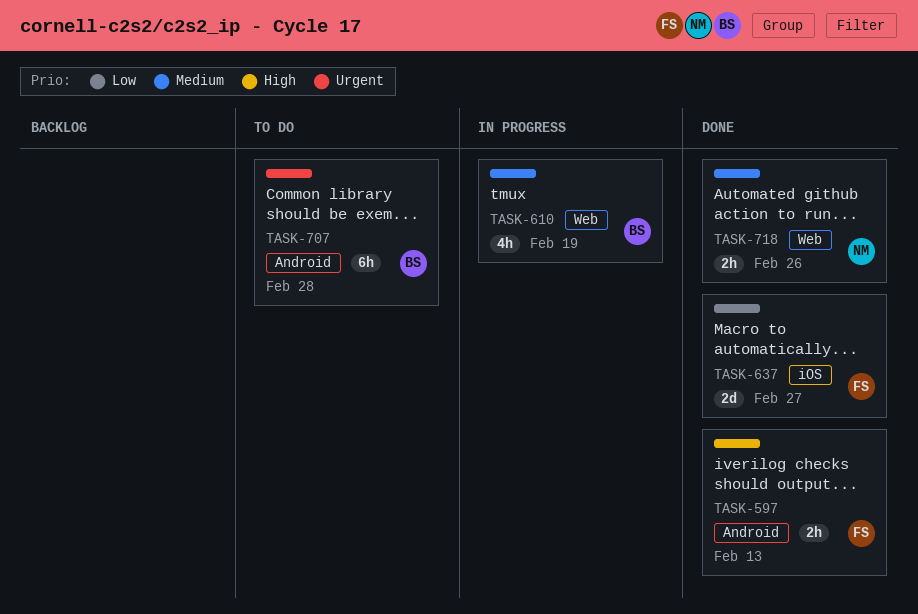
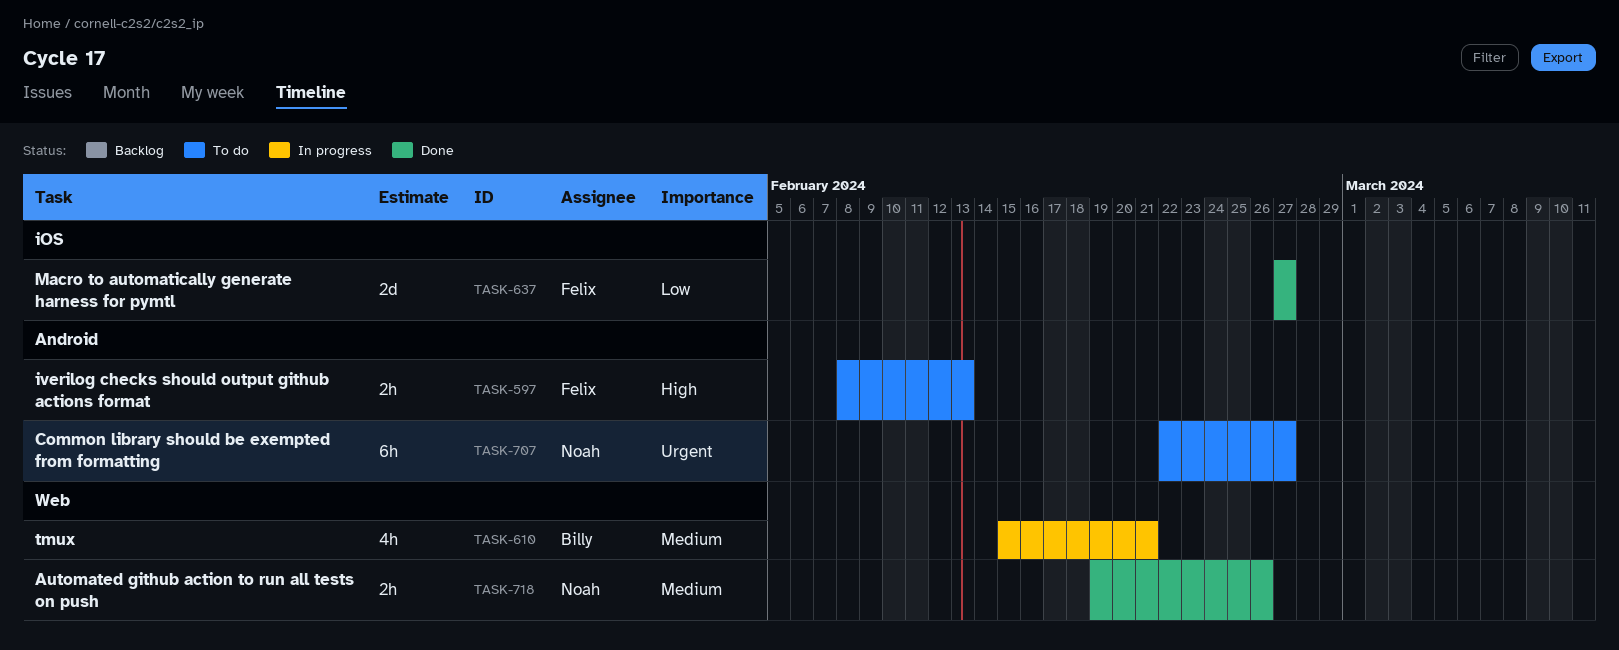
TASK-597, status: Done -> To do
TASK-610, due: Feb 19 -> Feb 21
TASK-707, owner: Billy -> Noah
TASK-707, due: Feb 28 -> Feb 27

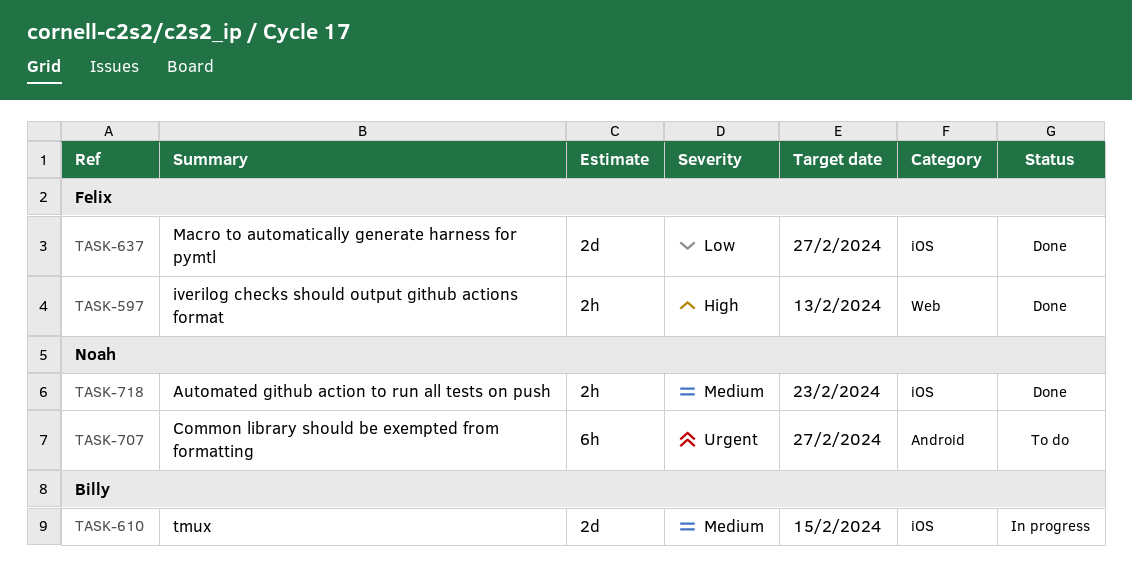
TASK-597, status: To do -> Done
TASK-597, label: Android -> Web
TASK-610, label: Web -> iOS
TASK-610, estimate: 4h -> 2d
TASK-610, due: Feb 21 -> Feb 15
TASK-718, label: Web -> iOS
TASK-718, due: Feb 26 -> Feb 23

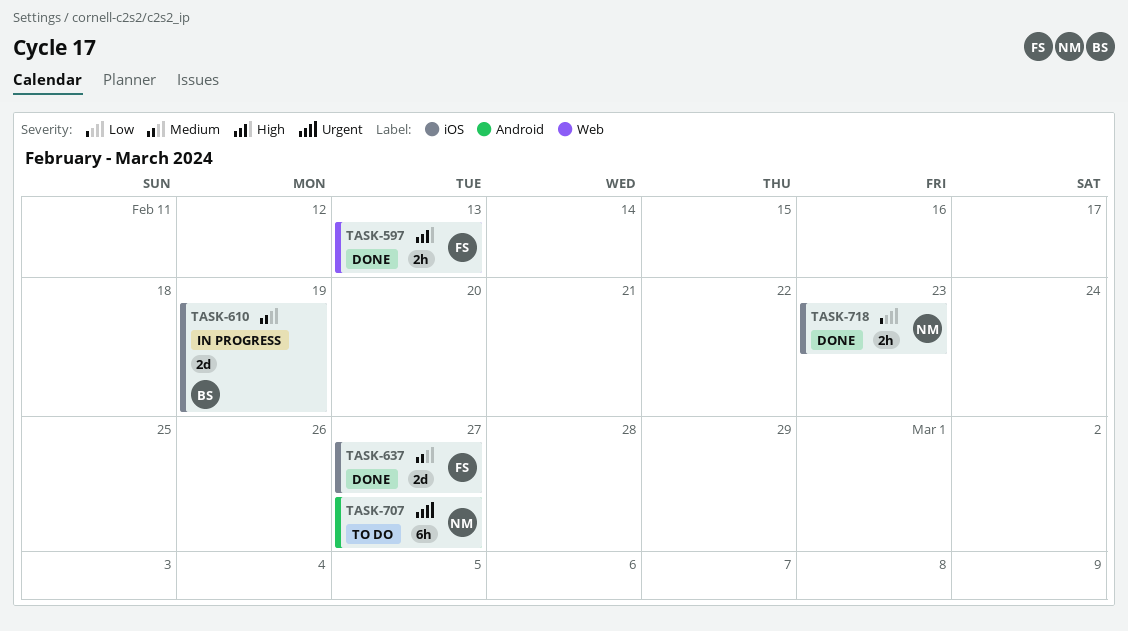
TASK-610, due: Feb 15 -> Feb 19
TASK-637, priority: Low -> Medium
TASK-718, priority: Medium -> Low

